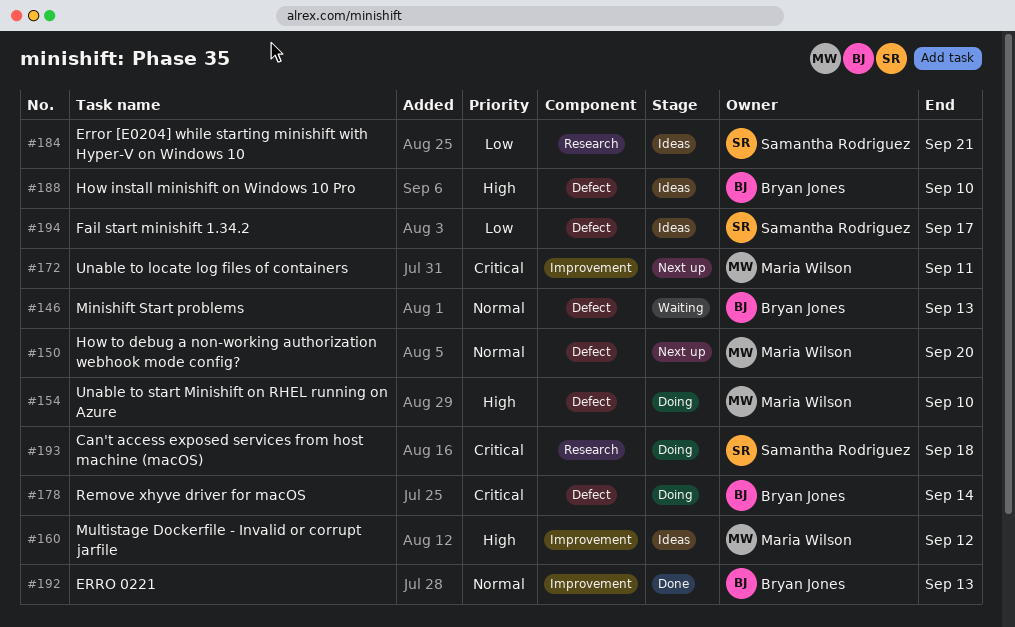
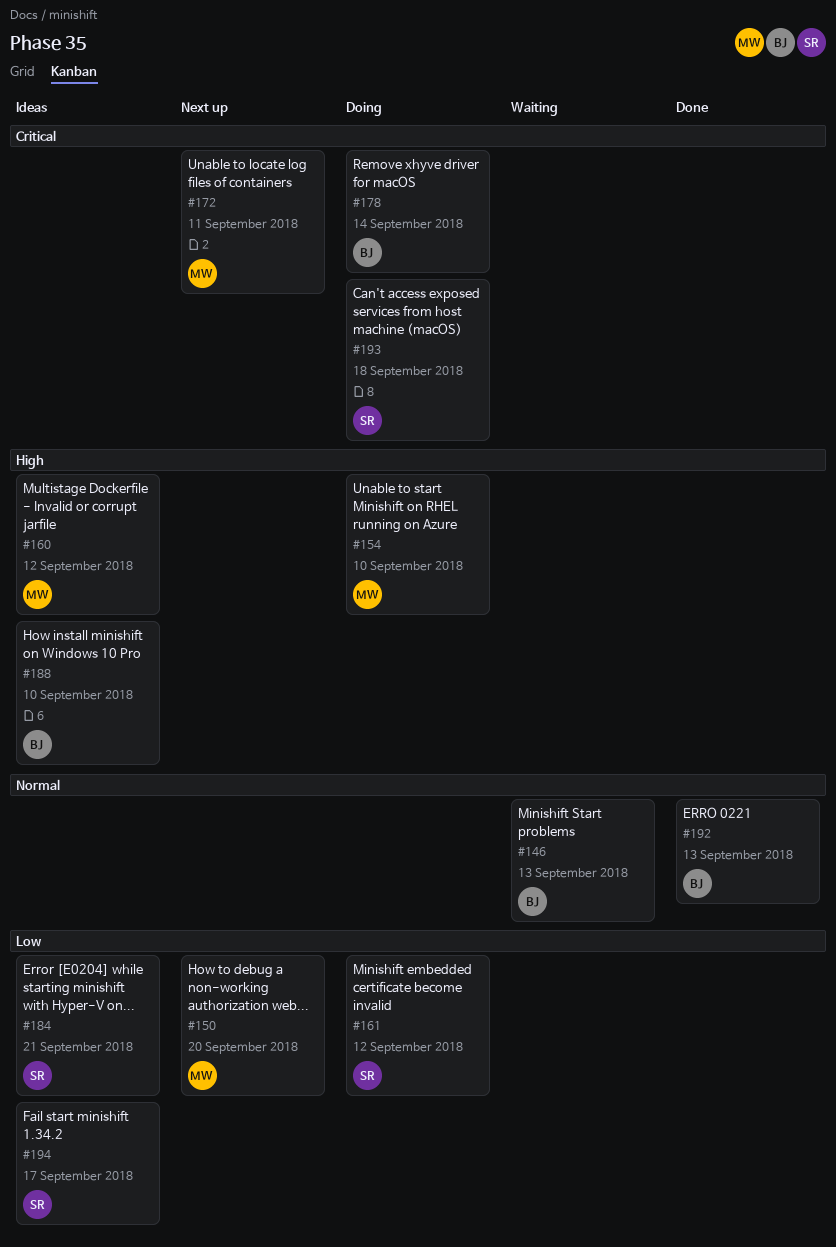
#150, priority: Normal -> Low
#161: none -> present

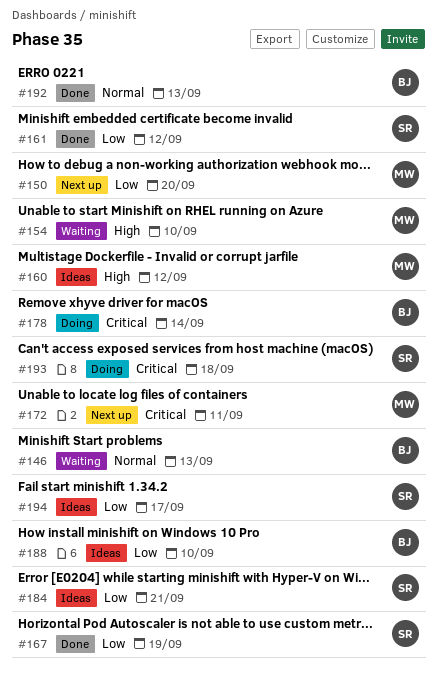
#154, status: Doing -> Waiting
#161, status: Doing -> Done
#167: none -> present
#188, priority: High -> Low

